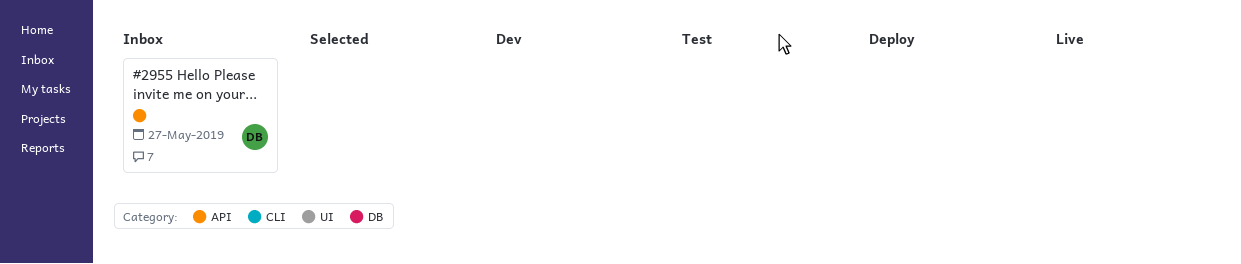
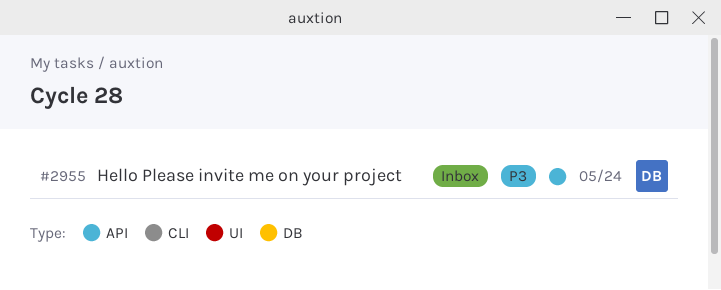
#2955, due: May 27 -> May 24

